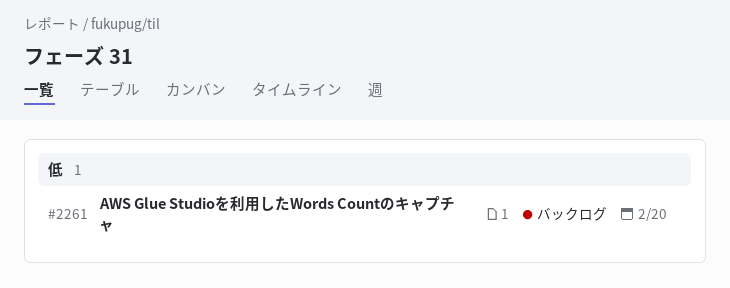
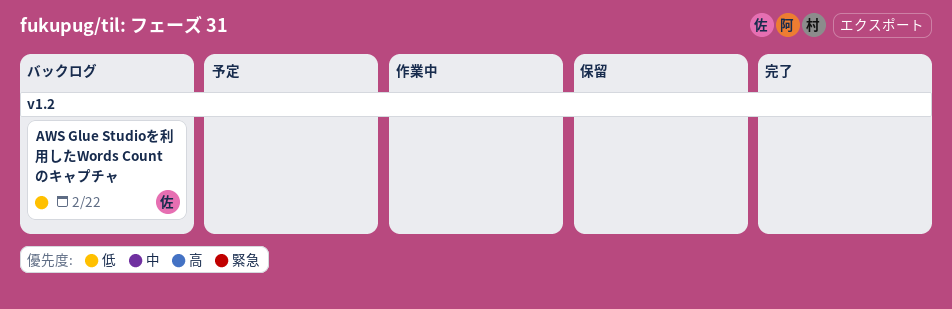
AWS Glue Studioを利用したWords Countのキャプチャ, due: Feb 20 -> Feb 22

